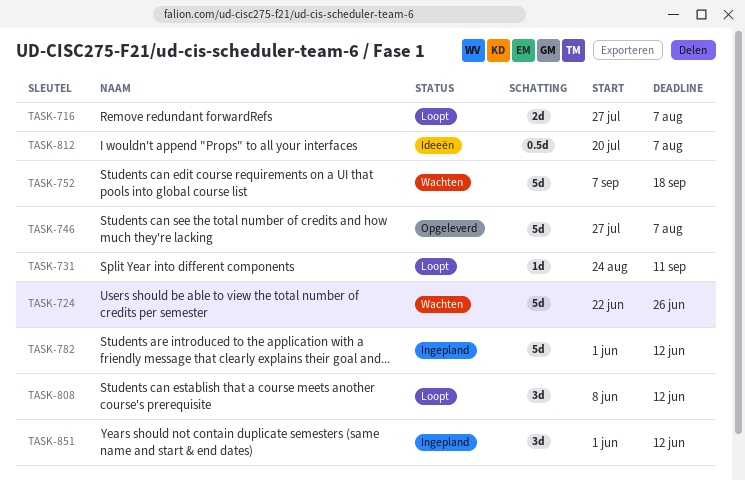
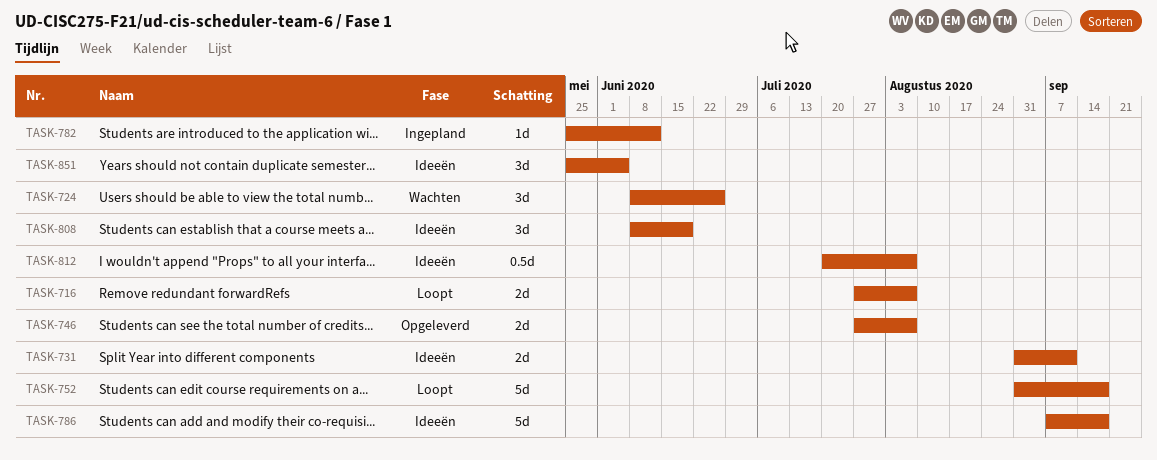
TASK-724, estimate: 5d -> 3d
TASK-724, start: Jun 22 -> Jun 8
TASK-731, status: Loopt -> Ideeën
TASK-731, estimate: 1d -> 2d
TASK-731, start: Aug 24 -> Aug 31
TASK-746, estimate: 5d -> 2d
TASK-752, status: Wachten -> Loopt
TASK-752, start: Sep 7 -> Aug 31
TASK-782, estimate: 5d -> 1d
TASK-782, start: Jun 1 -> May 25
TASK-786: none -> present
TASK-808, status: Loopt -> Ideeën
TASK-808, due: Jun 12 -> Jun 19
TASK-851, status: Ingepland -> Ideeën
TASK-851, start: Jun 1 -> May 25
TASK-851, due: Jun 12 -> Jun 5

